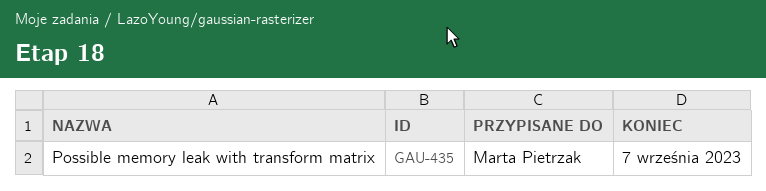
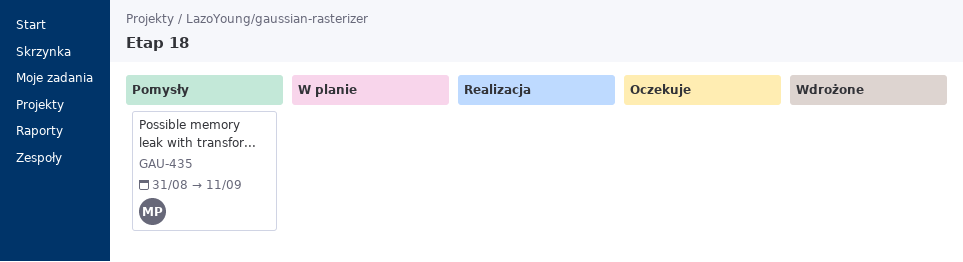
GAU-435, due: Sep 7 -> Sep 11

